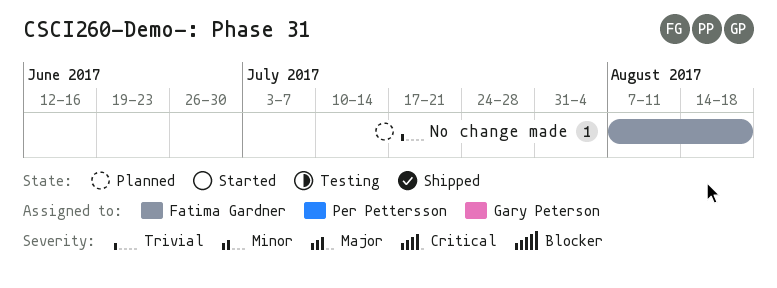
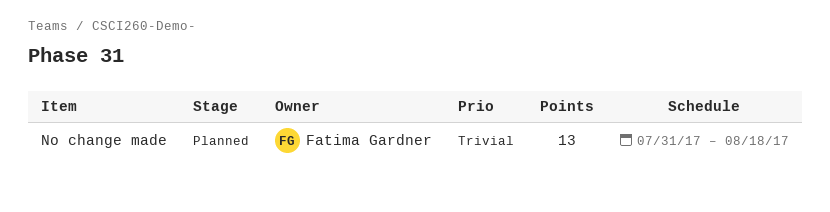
No change made, estimate: 1 -> 13
No change made, start: Aug 7 -> Jul 31

